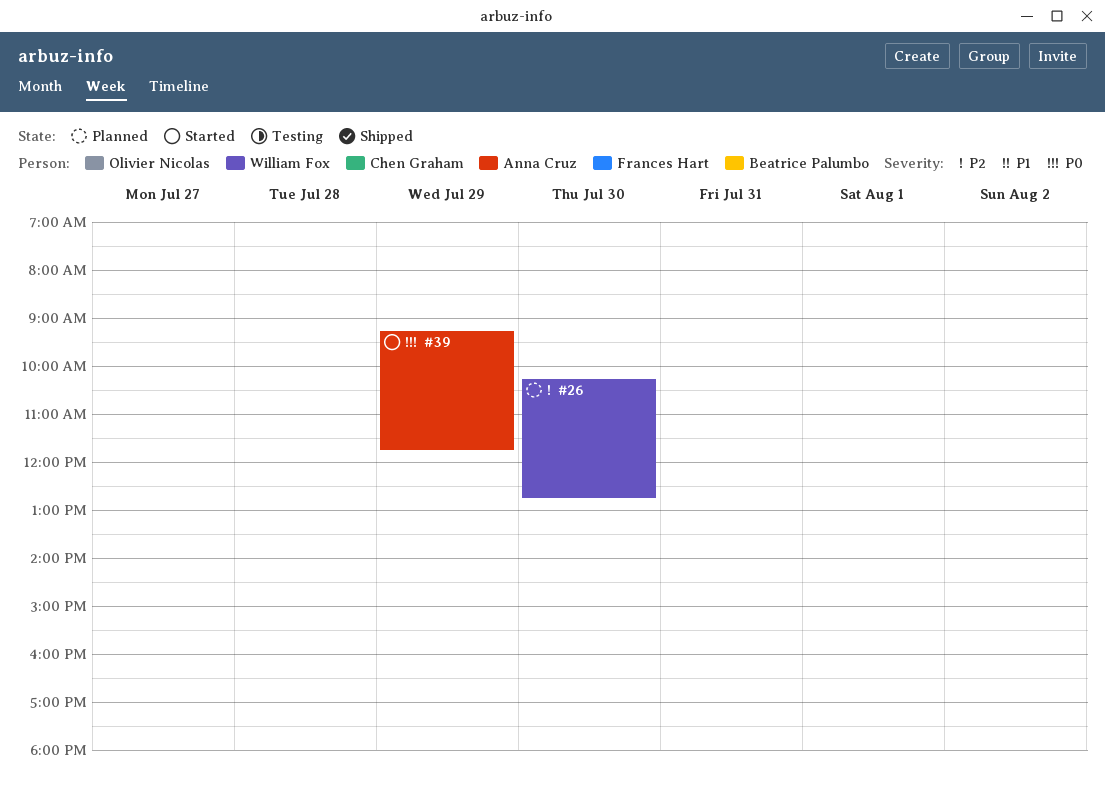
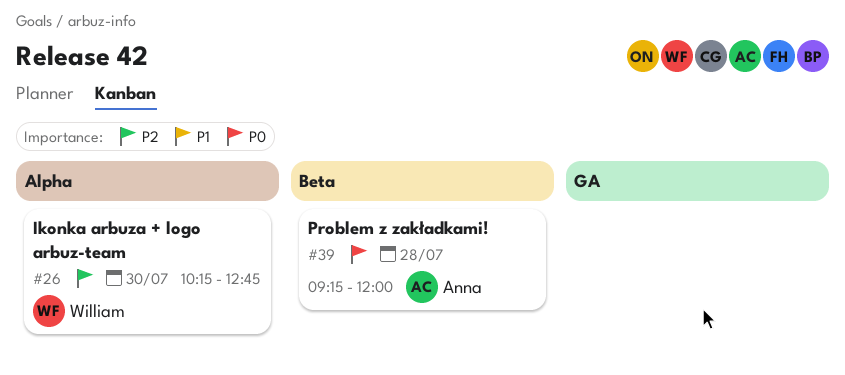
#39, day: Jul 29 -> Jul 28
#39, ends: 11:45 -> 12:00

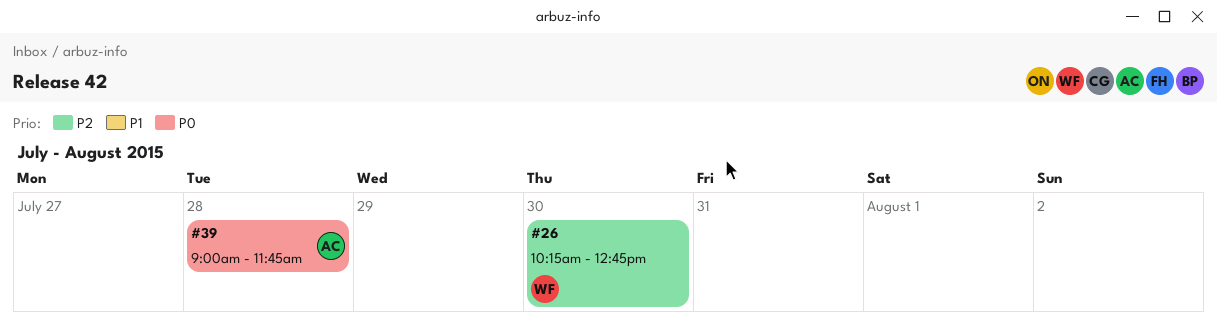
#39, begins: 09:15 -> 09:00
#39, ends: 12:00 -> 11:45

